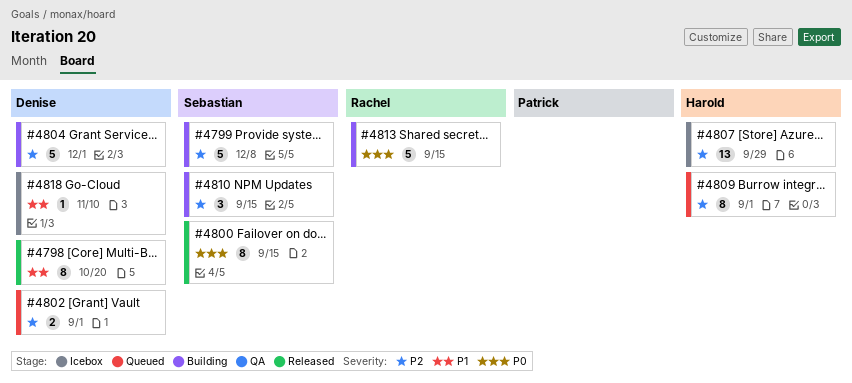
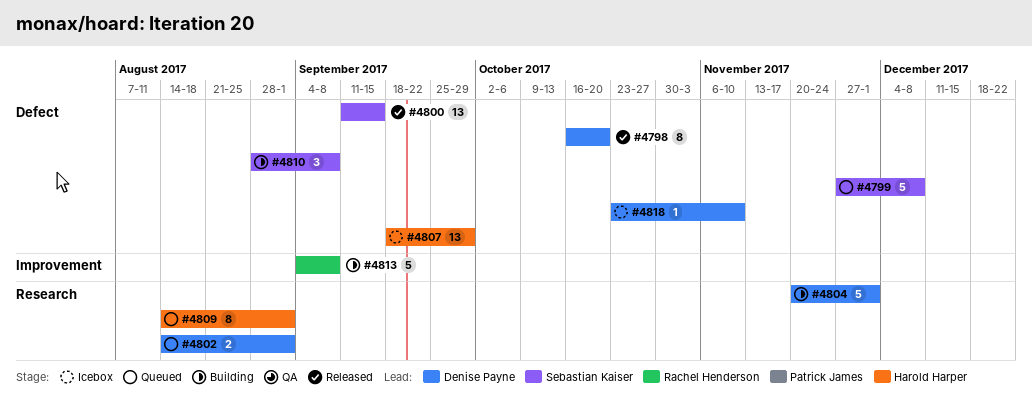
#4799, status: Building -> Queued
#4800, estimate: 8 -> 13
#4810, due: Sep 15 -> Sep 8
#4813, due: Sep 15 -> Sep 8

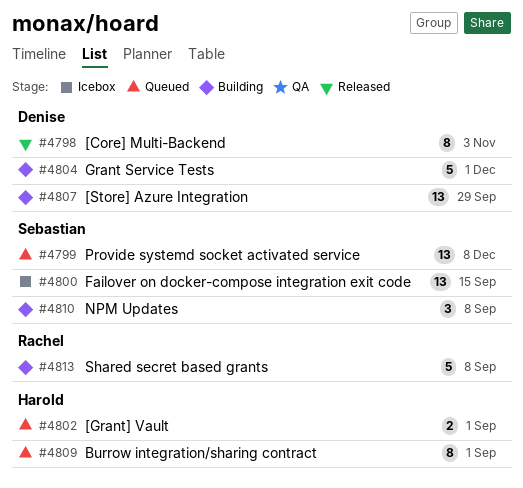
#4798, due: Oct 20 -> Nov 3
#4799, estimate: 5 -> 13
#4800, status: Released -> Icebox
#4802, owner: Denise Payne -> Harold Harper
#4807, status: Icebox -> Building
#4807, owner: Harold Harper -> Denise Payne
#4818: present -> none

